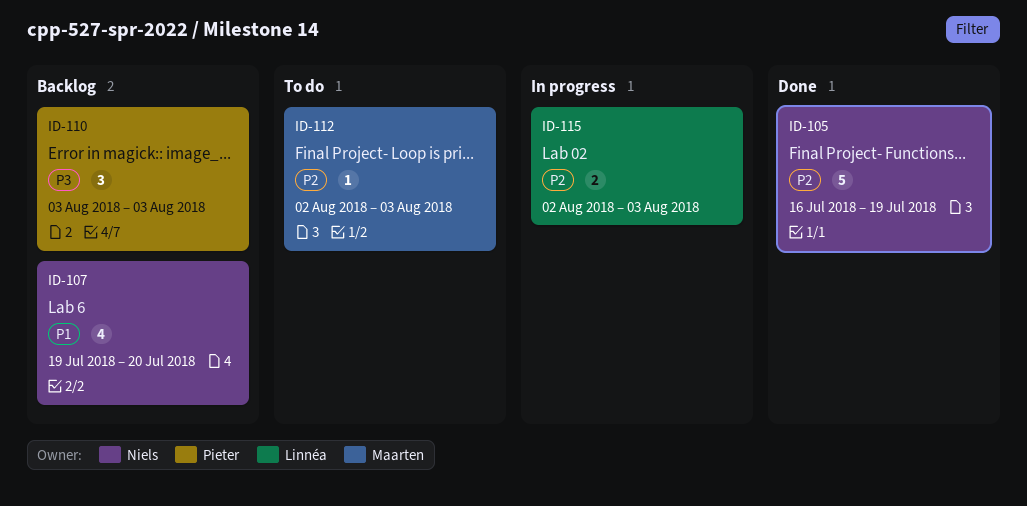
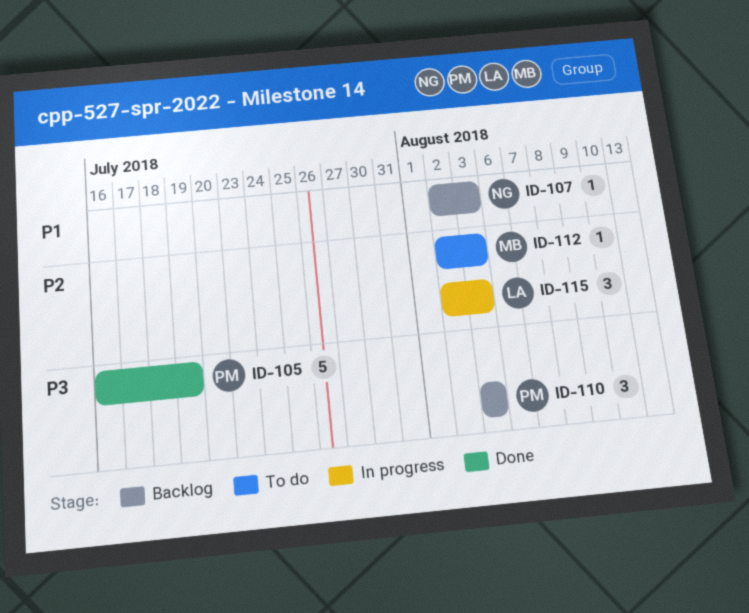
ID-105, owner: Niels -> Pieter
ID-105, priority: P2 -> P3
ID-107, estimate: 4 -> 1
ID-107, start: Jul 19 -> Aug 2
ID-107, due: Jul 20 -> Aug 3
ID-115, estimate: 2 -> 3

